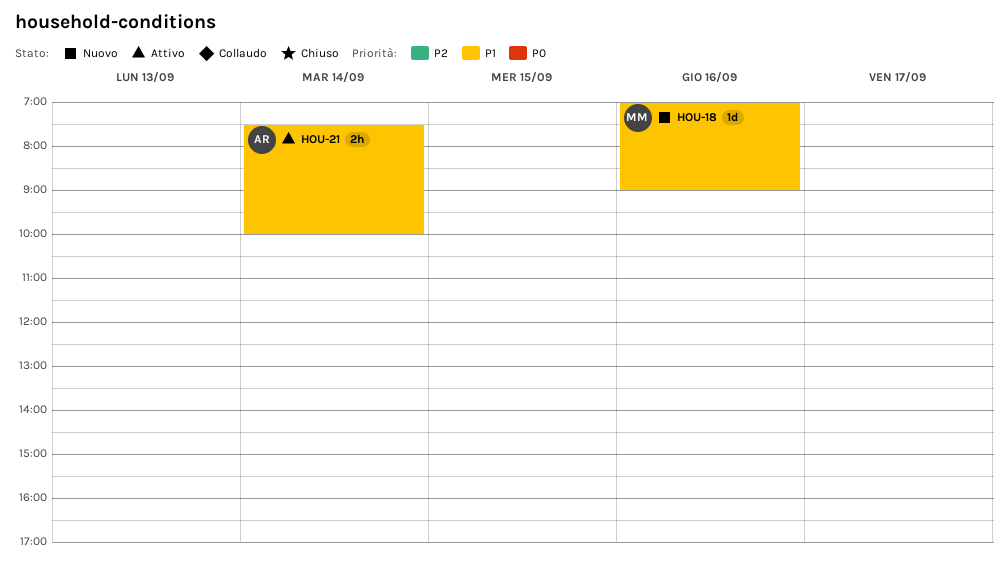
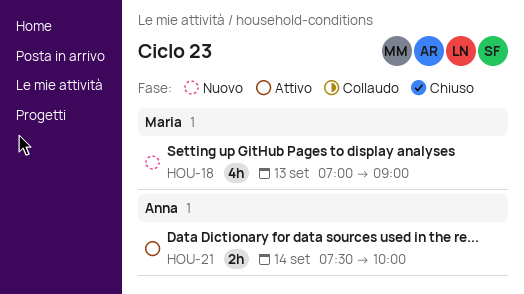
HOU-18, estimate: 1d -> 4h
HOU-18, day: Sep 16 -> Sep 13

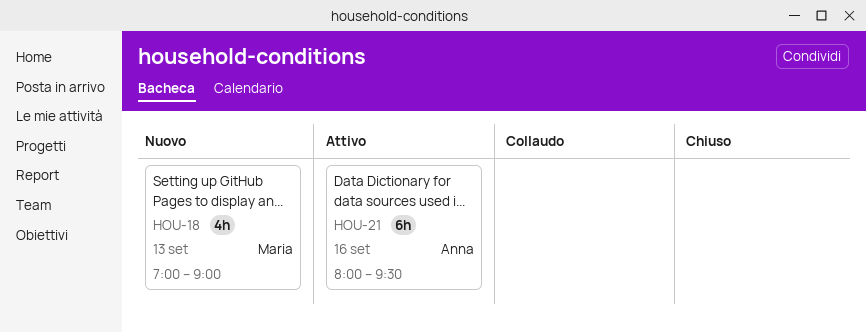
HOU-21, estimate: 2h -> 6h
HOU-21, day: Sep 14 -> Sep 16
HOU-21, begins: 07:30 -> 08:00
HOU-21, ends: 10:00 -> 09:30

